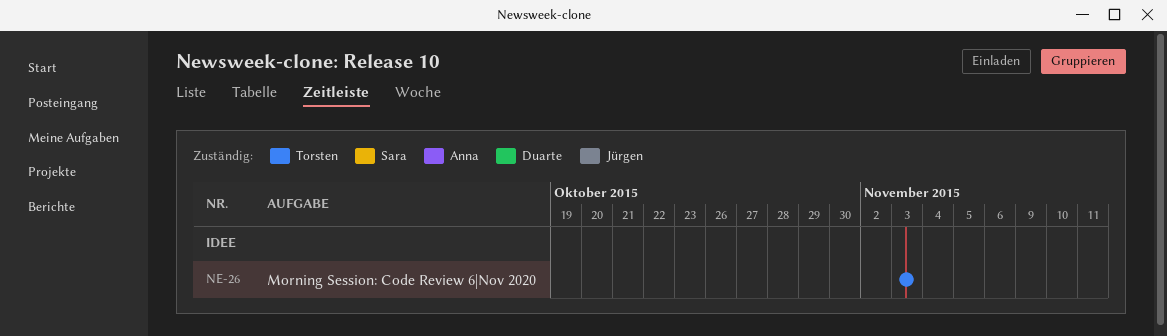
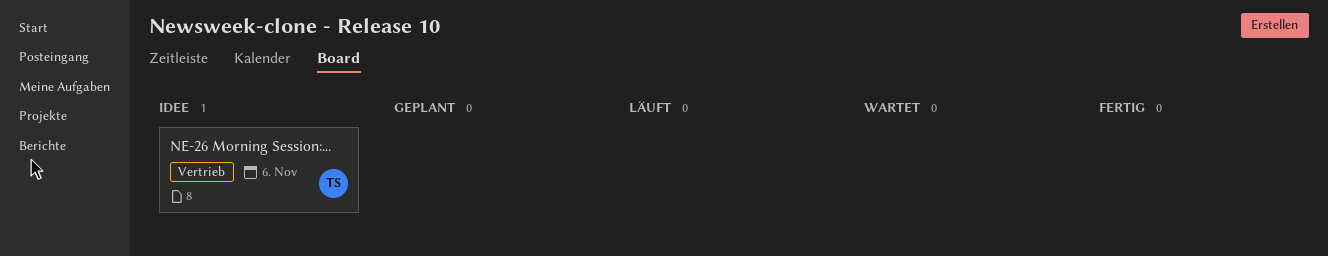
NE-26, due: Nov 3 -> Nov 6

